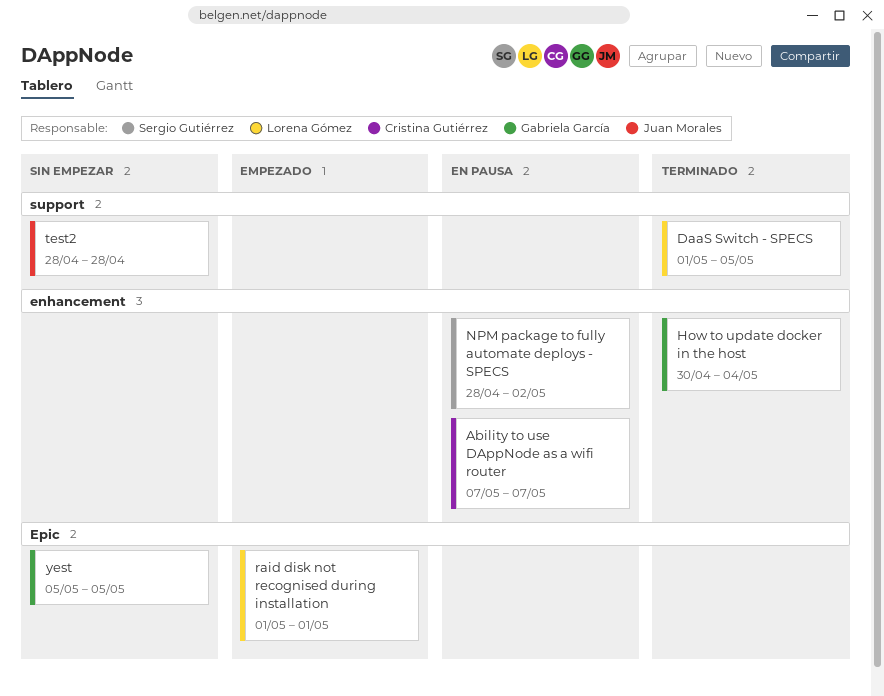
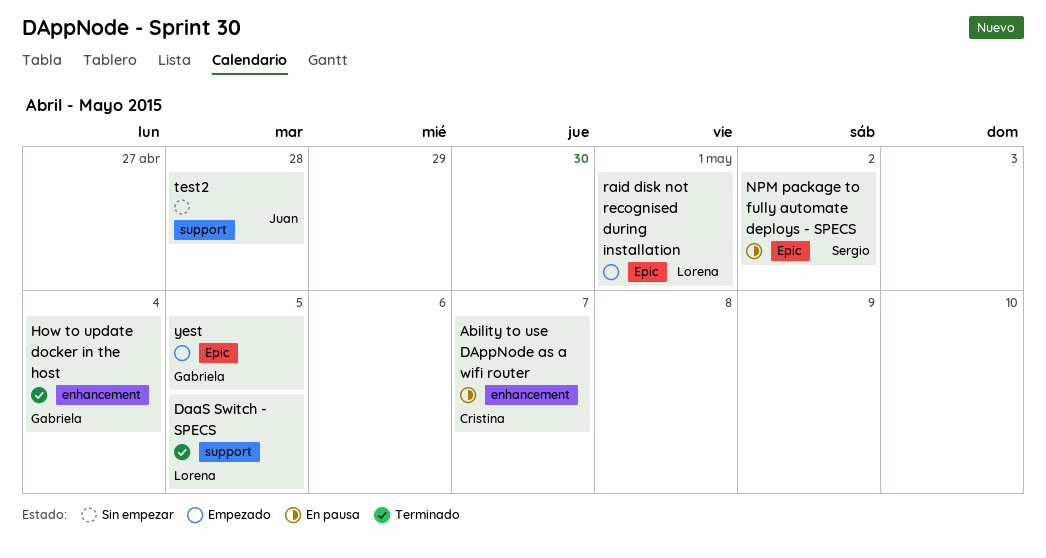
NPM package to fully automate deploys - SPECS, label: enhancement -> Epic
yest, status: Sin empezar -> Empezado

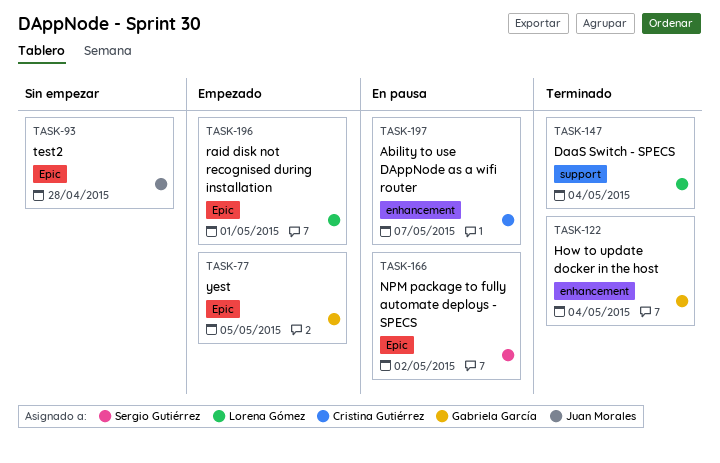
DaaS Switch - SPECS, due: May 5 -> May 4
test2, label: support -> Epic

